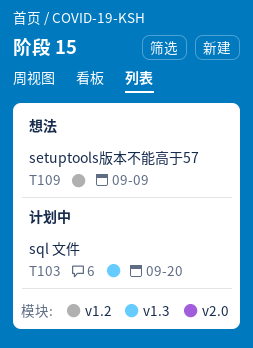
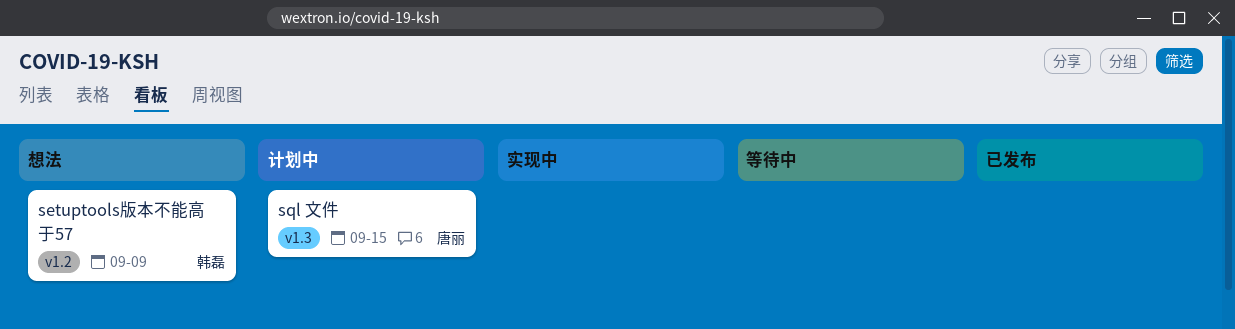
sql 文件, due: Sep 20 -> Sep 15

